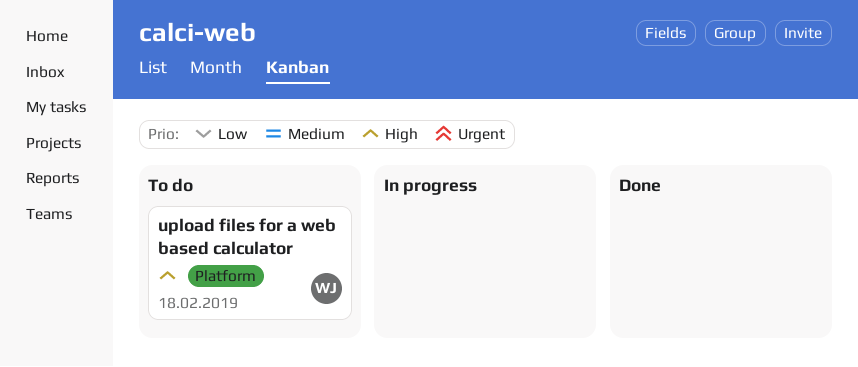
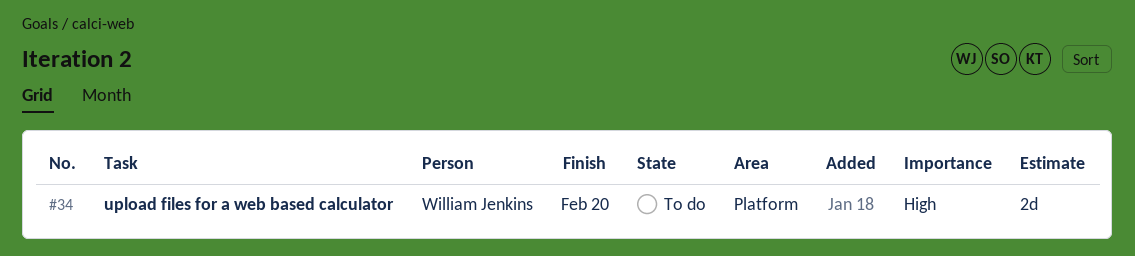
upload files for a web based calculator, due: Feb 18 -> Feb 20

